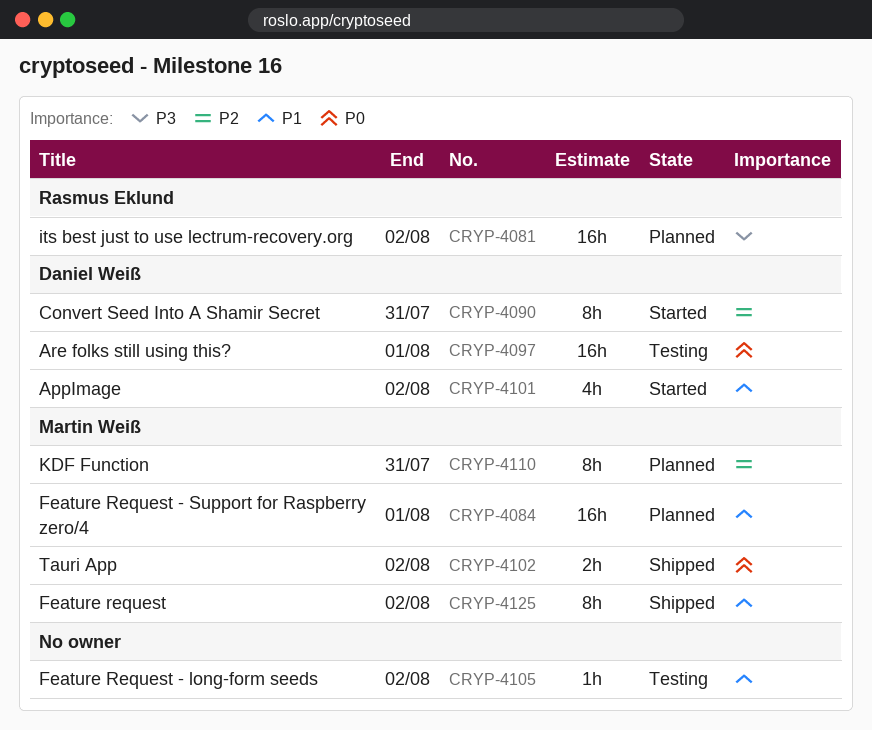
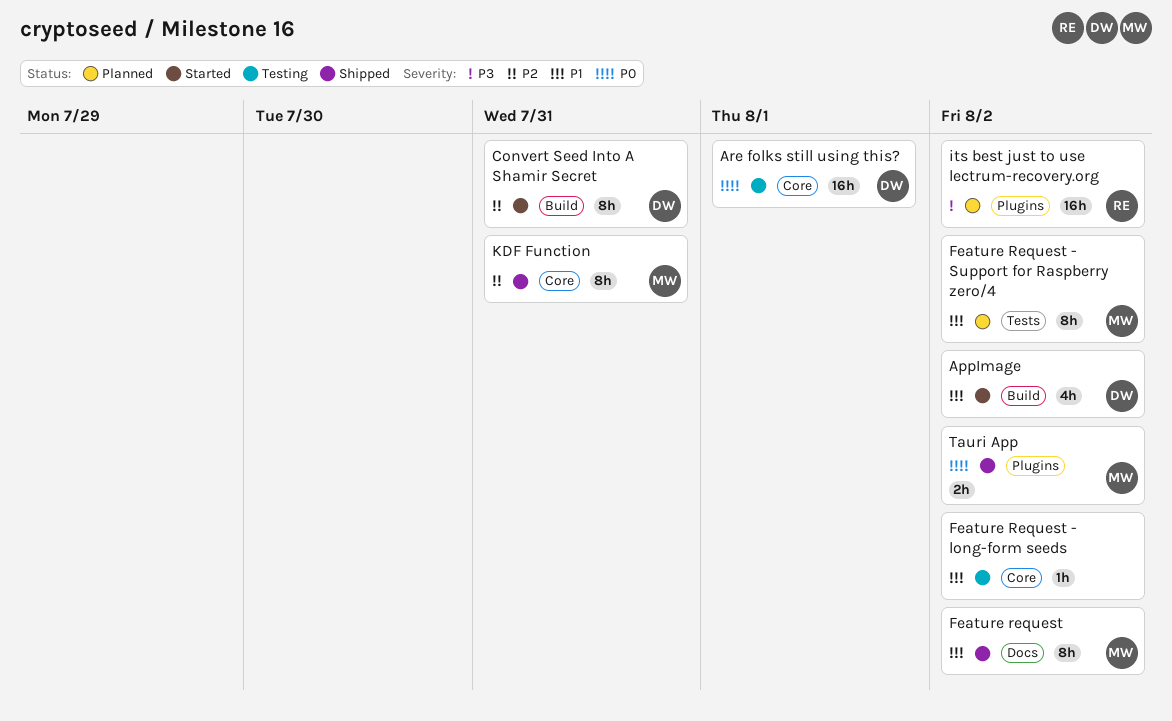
Feature Request - Support for Raspberry zero/4, estimate: 16h -> 8h
Feature Request - Support for Raspberry zero/4, due: Aug 1 -> Aug 2
KDF Function, status: Planned -> Shipped

